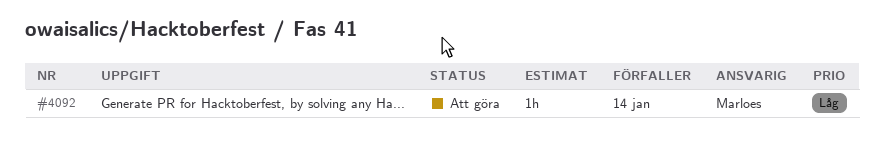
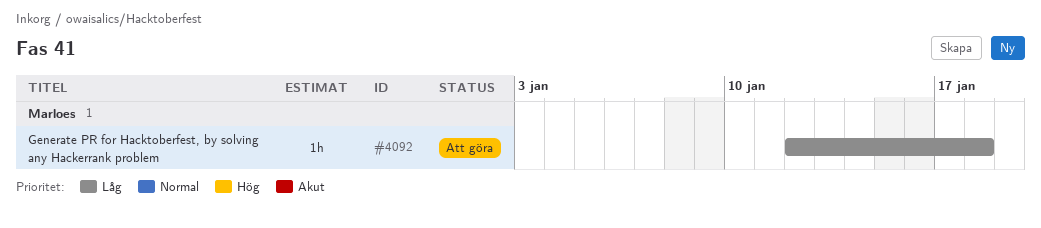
#4092, due: Jan 14 -> Jan 18

